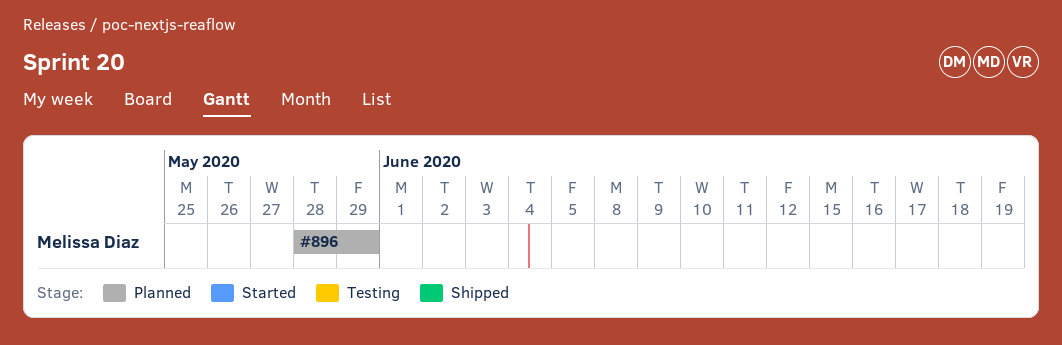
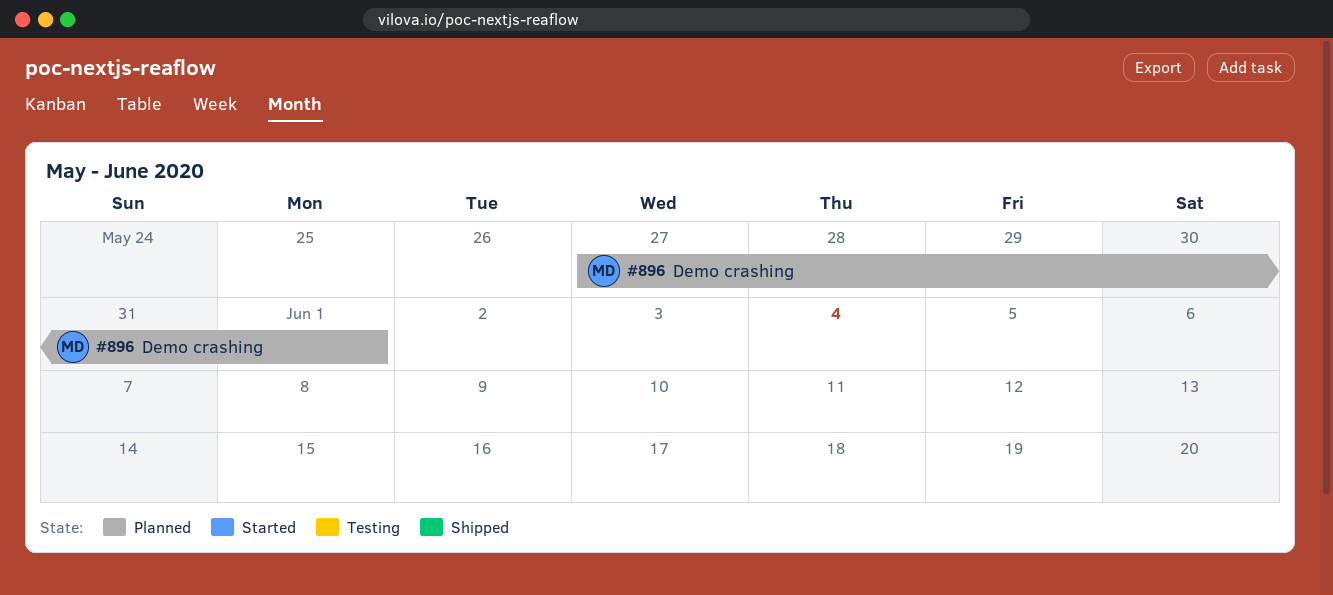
#896, start: May 28 -> May 27
#896, due: May 29 -> Jun 1

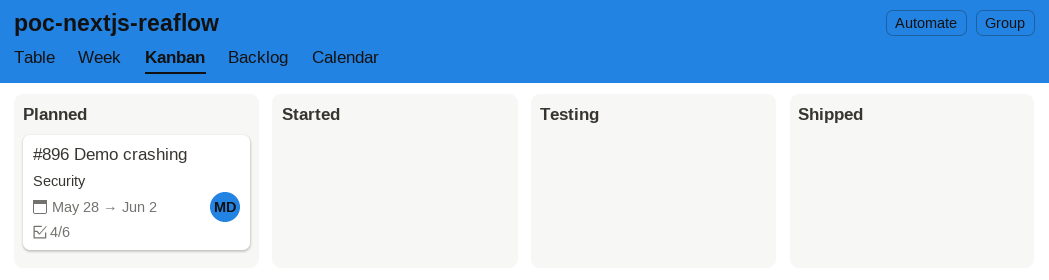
#896, start: May 27 -> May 28
#896, due: Jun 1 -> Jun 2

